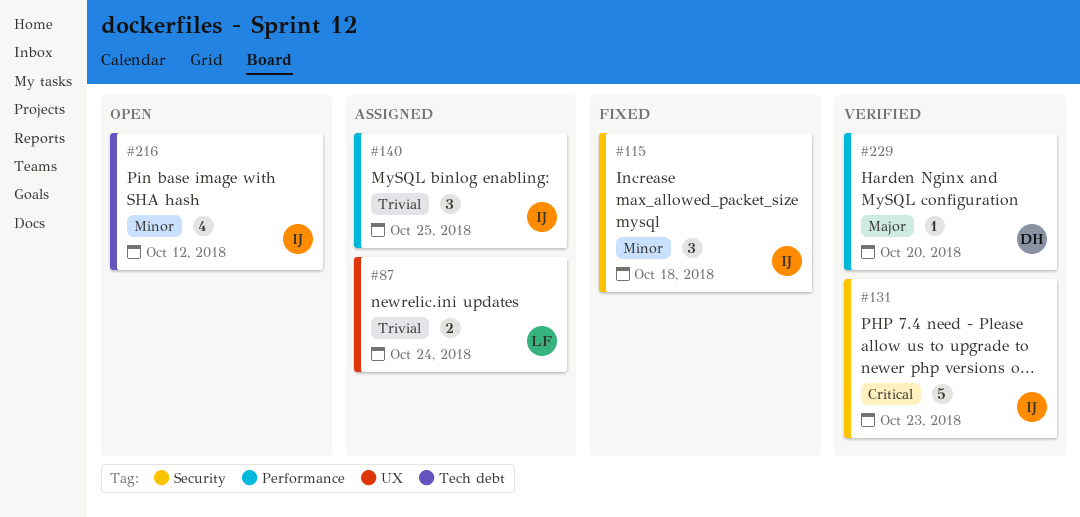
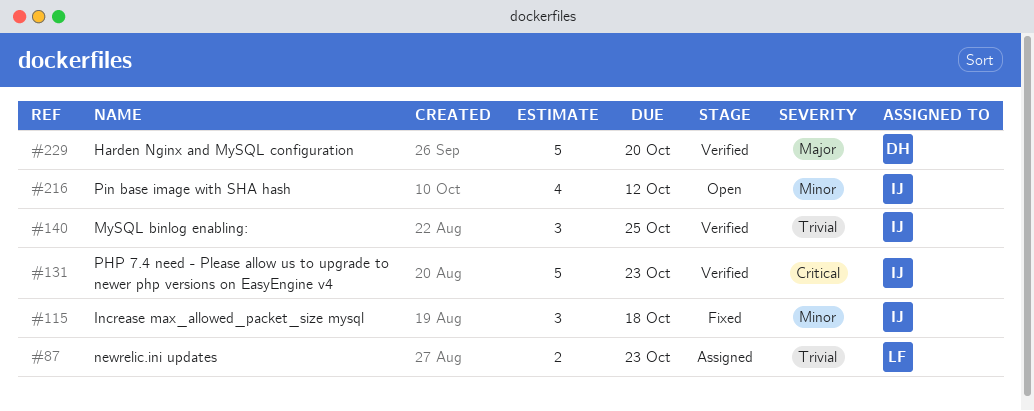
#87, due: Oct 24 -> Oct 23
#140, status: Assigned -> Verified
#229, estimate: 1 -> 5

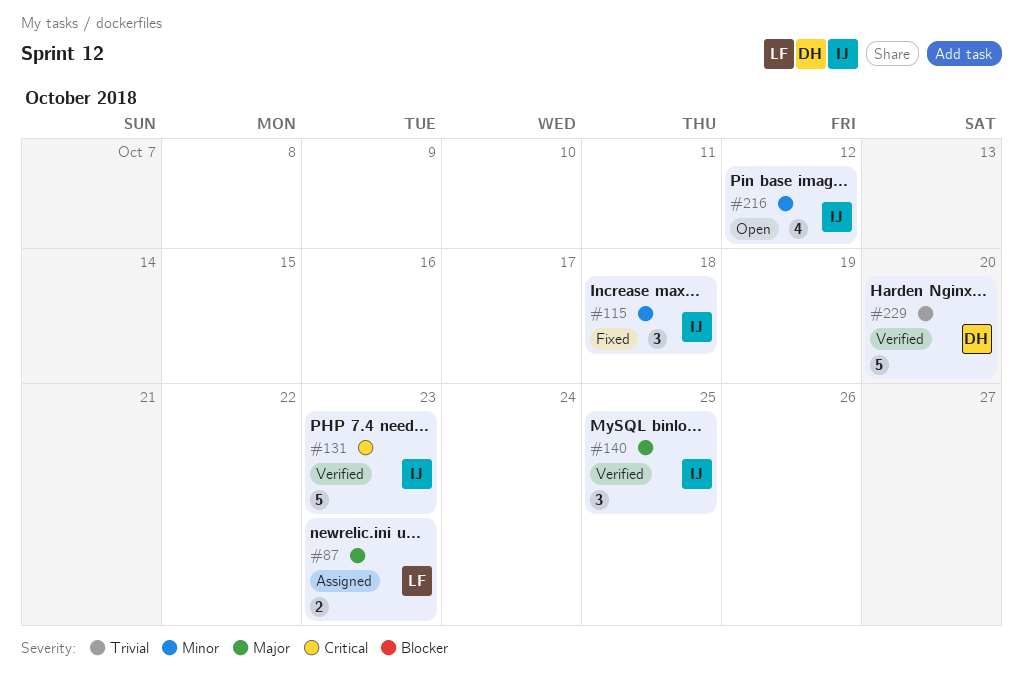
#87, priority: Trivial -> Major
#140, priority: Trivial -> Major
#229, priority: Major -> Trivial

